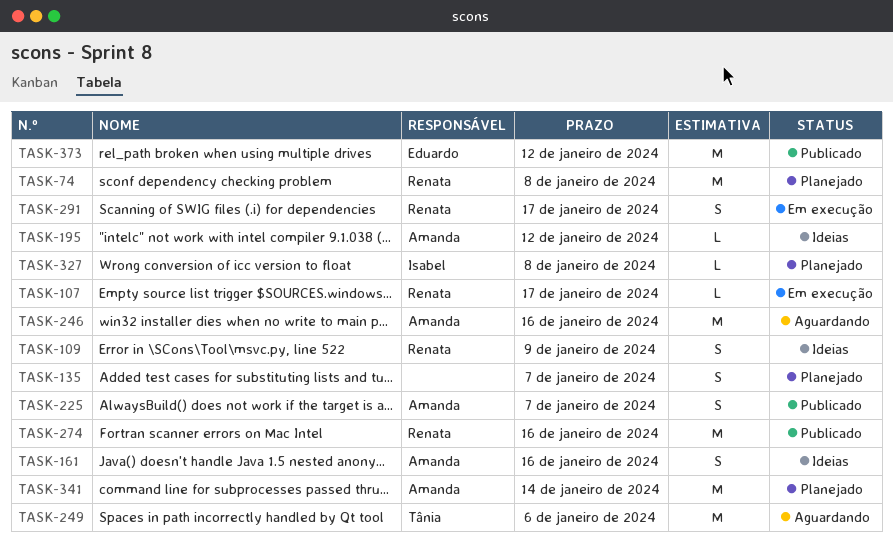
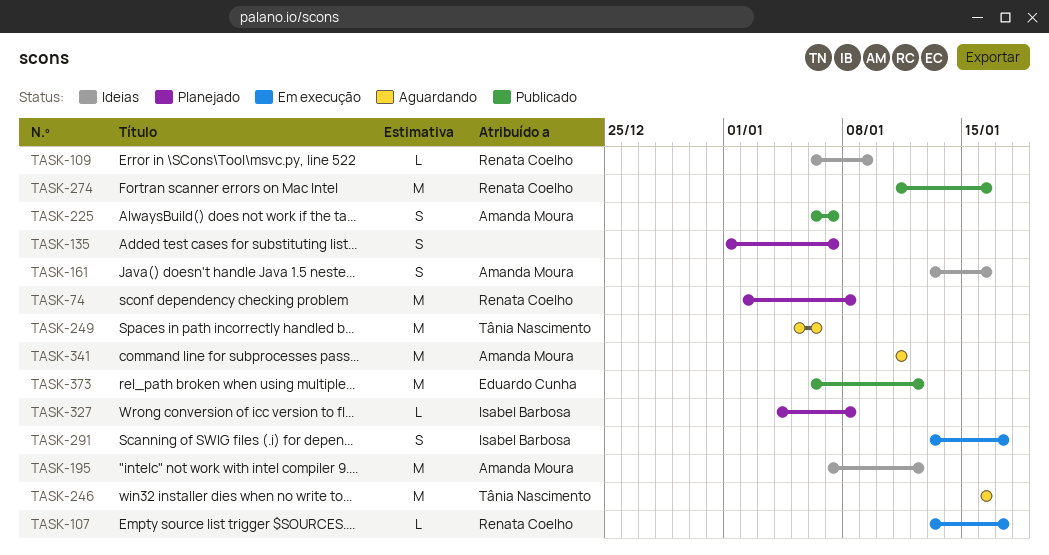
TASK-109, estimate: S -> L
TASK-195, estimate: L -> M
TASK-246, owner: Amanda Moura -> Tânia Nascimento
TASK-291, owner: Renata Coelho -> Isabel Barbosa
TASK-341, status: Planejado -> Aguardando
TASK-341, due: Jan 14 -> Jan 11

